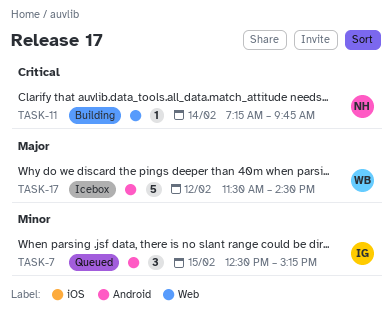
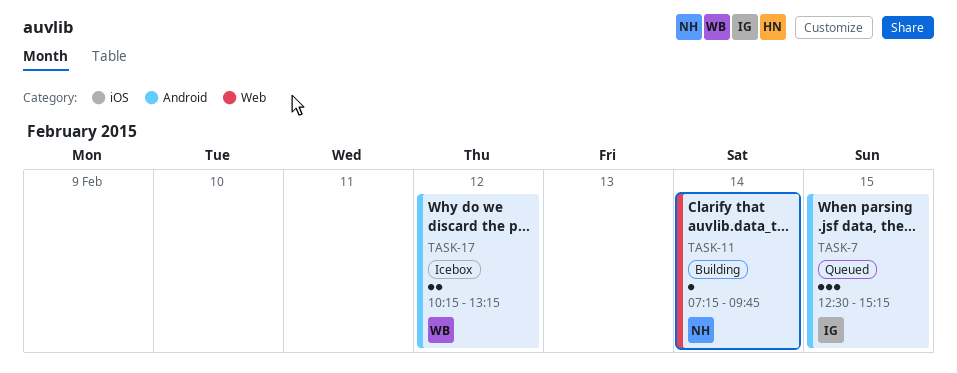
TASK-17, estimate: 5 -> 2
TASK-17, begins: 11:30 -> 10:15
TASK-17, ends: 14:30 -> 13:15

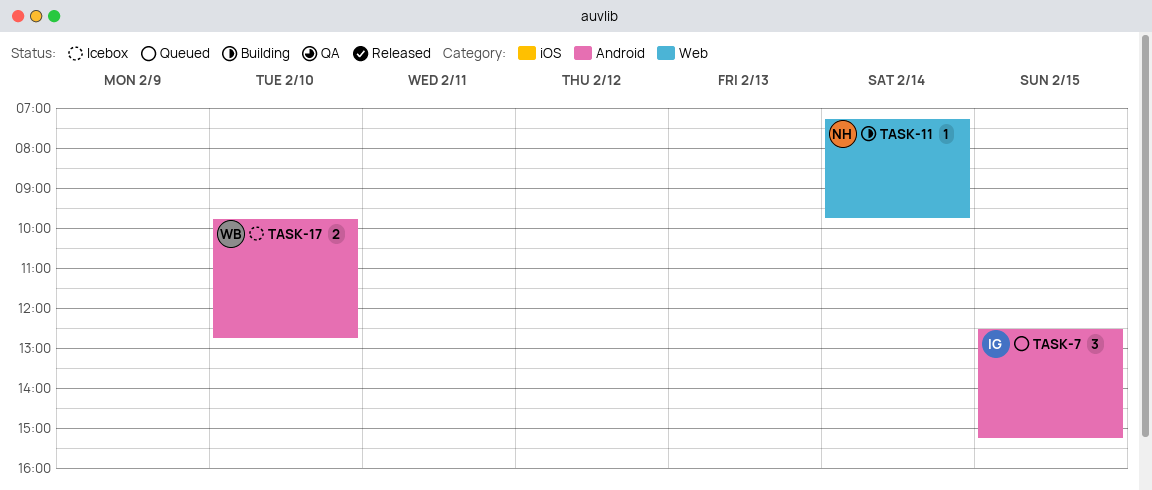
TASK-17, day: Feb 12 -> Feb 10
TASK-17, begins: 10:15 -> 09:45
TASK-17, ends: 13:15 -> 12:45

